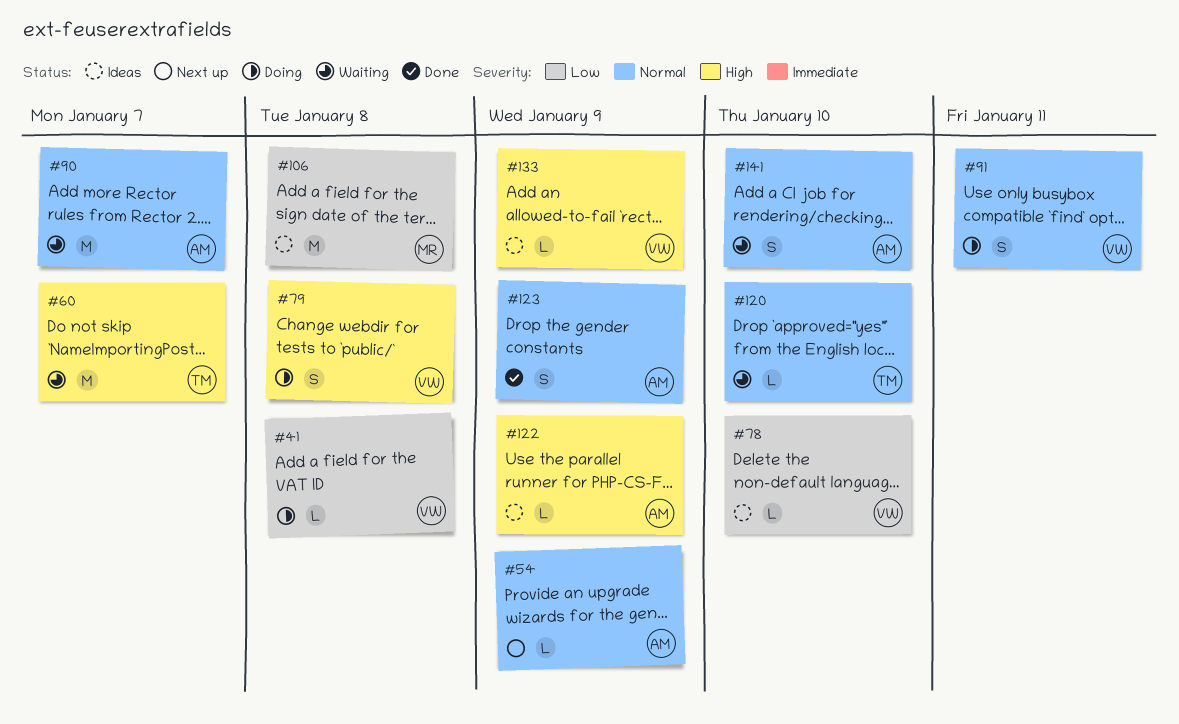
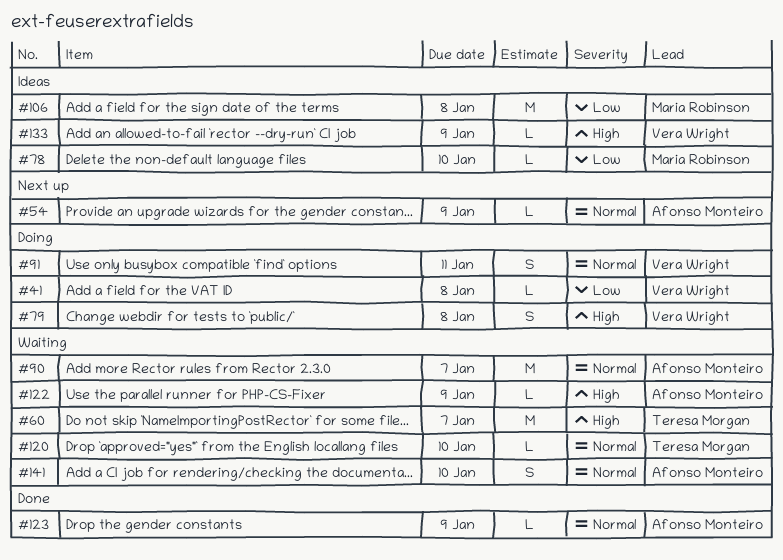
#78, owner: Vera Wright -> Maria Robinson
#122, status: Ideas -> Waiting
#123, estimate: S -> L

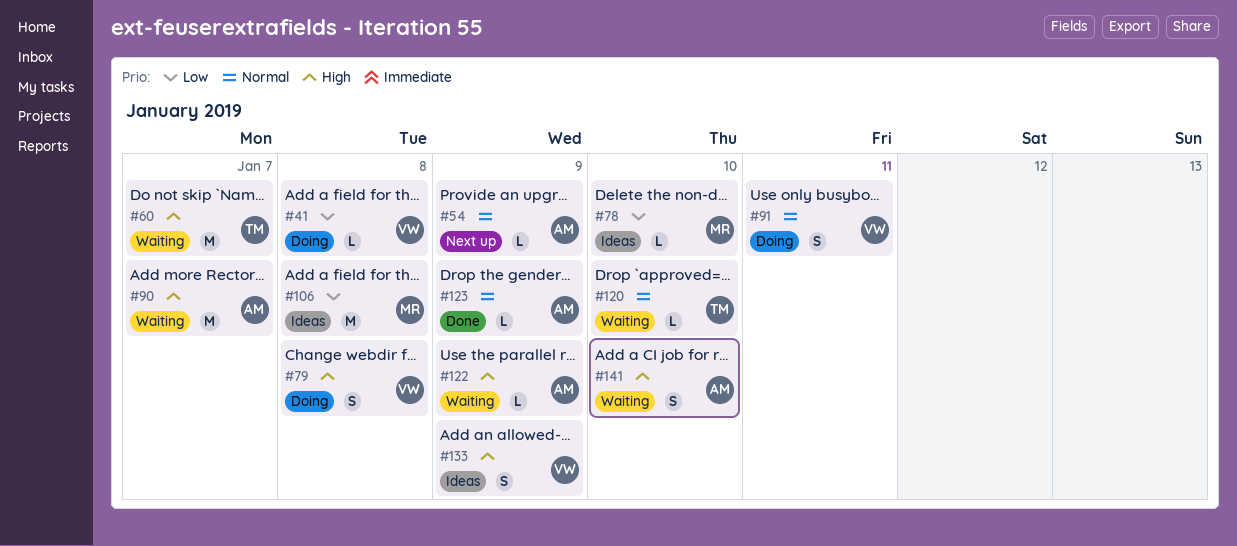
#90, priority: Normal -> High
#133, estimate: L -> S
#141, priority: Normal -> High

